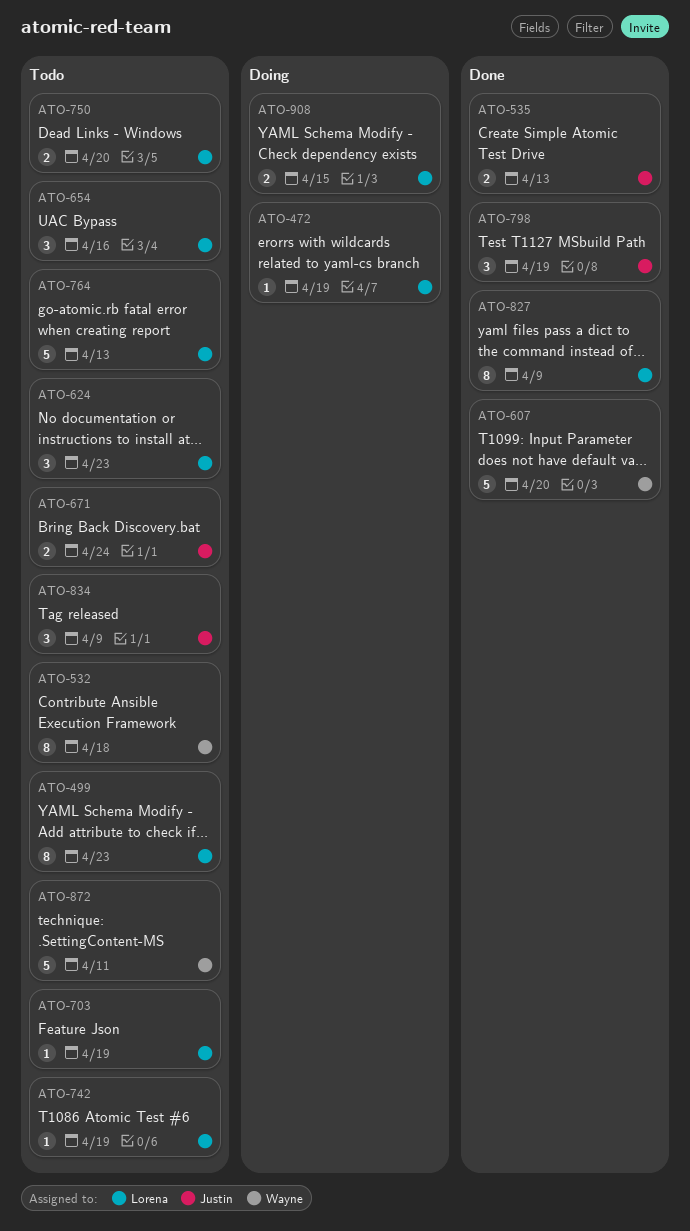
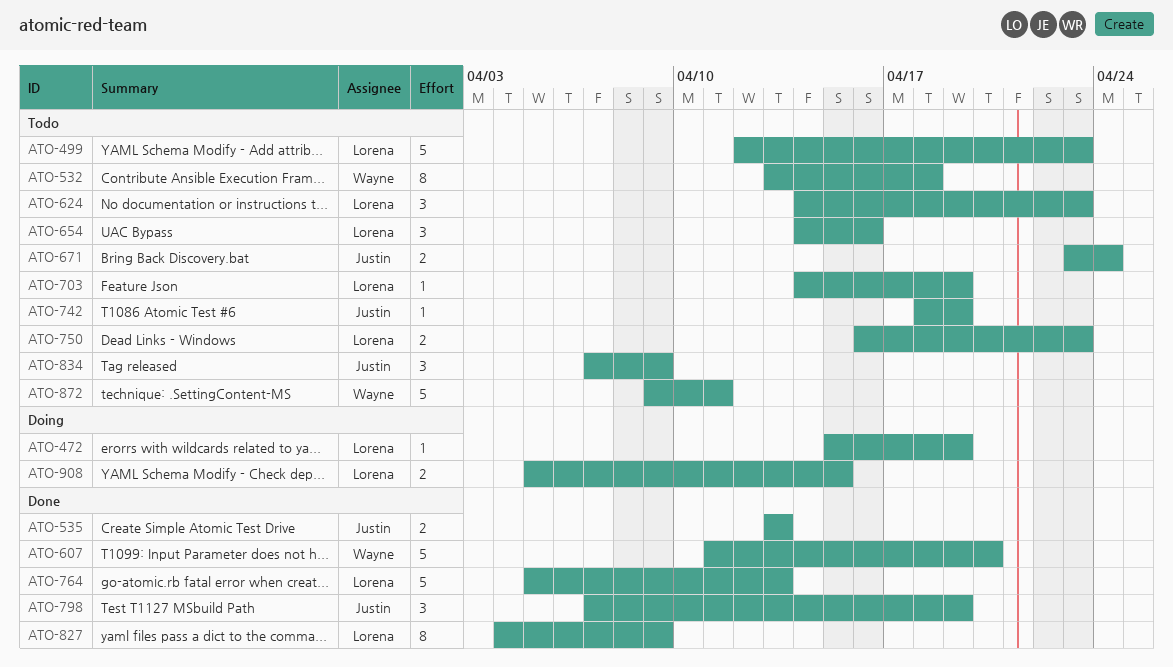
ATO-499, estimate: 8 -> 5
ATO-742, owner: Lorena -> Justin
ATO-750, due: Apr 20 -> Apr 23
ATO-764, status: Todo -> Done

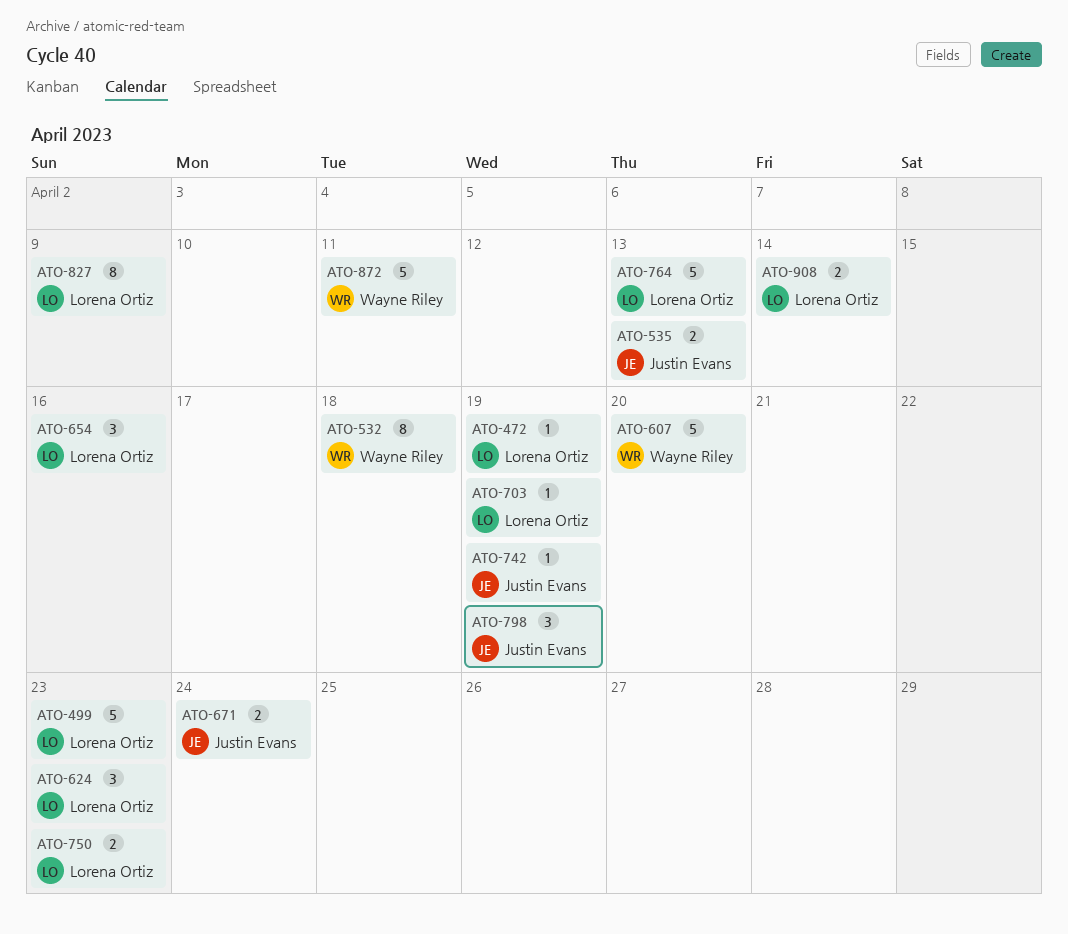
ATO-834: present -> none
ATO-908, due: Apr 15 -> Apr 14

